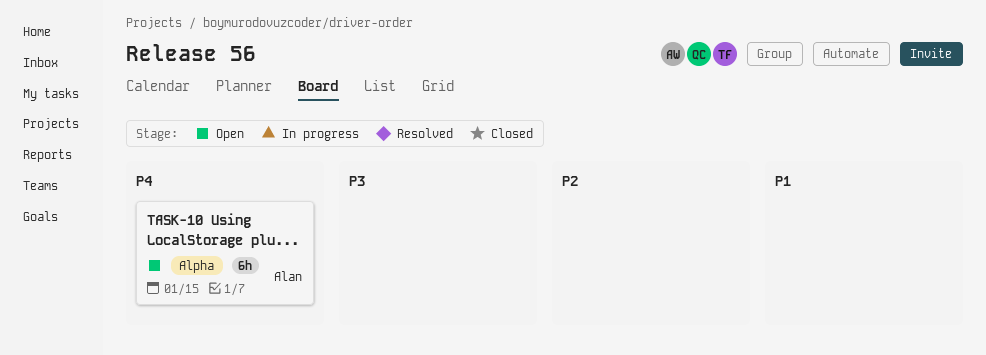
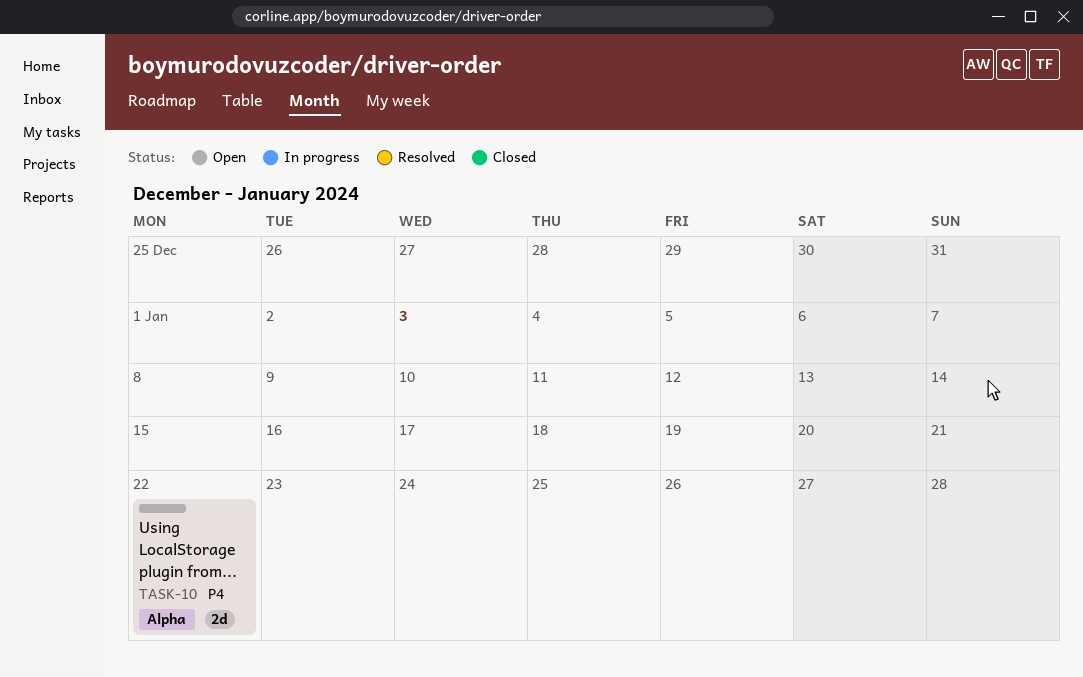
TASK-10, estimate: 6h -> 2d
TASK-10, due: Jan 15 -> Jan 22

